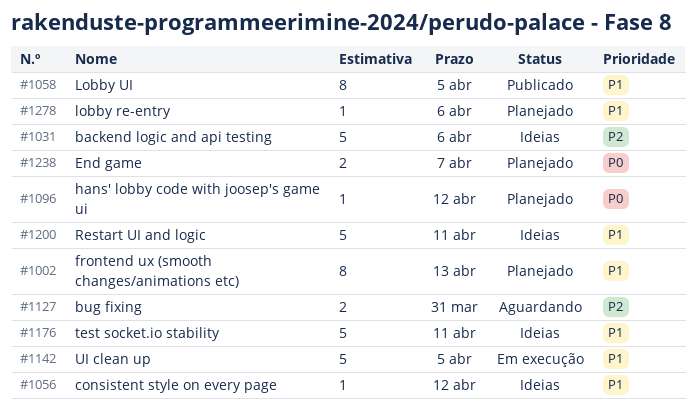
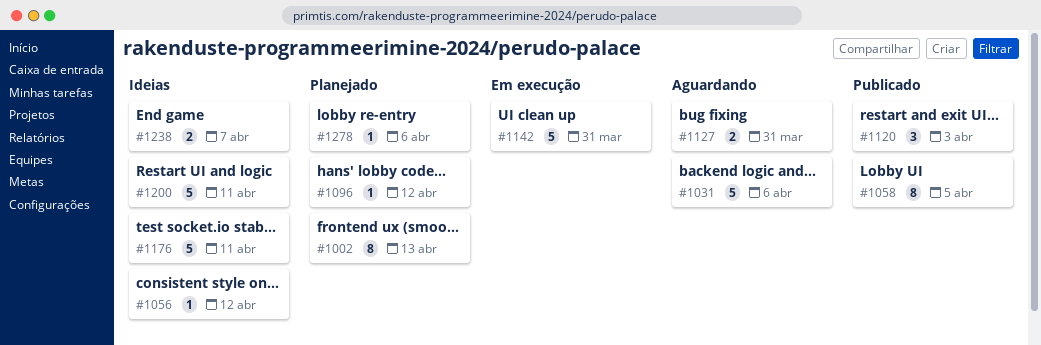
#1031, status: Ideias -> Aguardando
#1120: none -> present
#1142, due: Apr 5 -> Mar 31
#1238, status: Planejado -> Ideias

